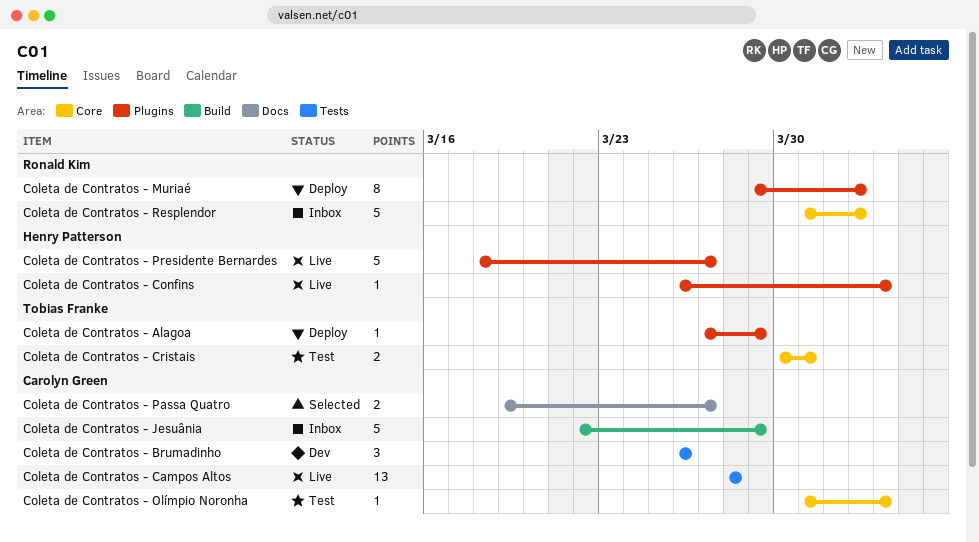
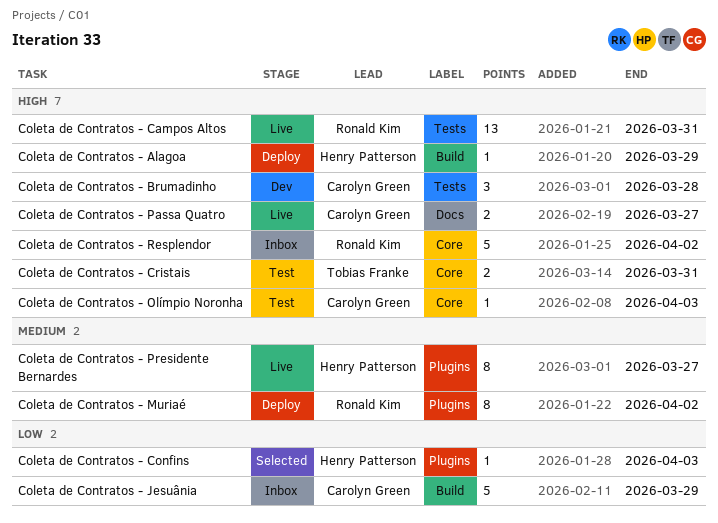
Coleta de Contratos - Alagoa, owner: Tobias Franke -> Henry Patterson
Coleta de Contratos - Alagoa, label: Plugins -> Build
Coleta de Contratos - Brumadinho, due: Mar 26 -> Mar 28
Coleta de Contratos - Campos Altos, owner: Carolyn Green -> Ronald Kim
Coleta de Contratos - Campos Altos, due: Mar 28 -> Mar 31
Coleta de Contratos - Confins, status: Live -> Selected
Coleta de Contratos - Passa Quatro, status: Selected -> Live
Coleta de Contratos - Presidente Bernardes, estimate: 5 -> 8

